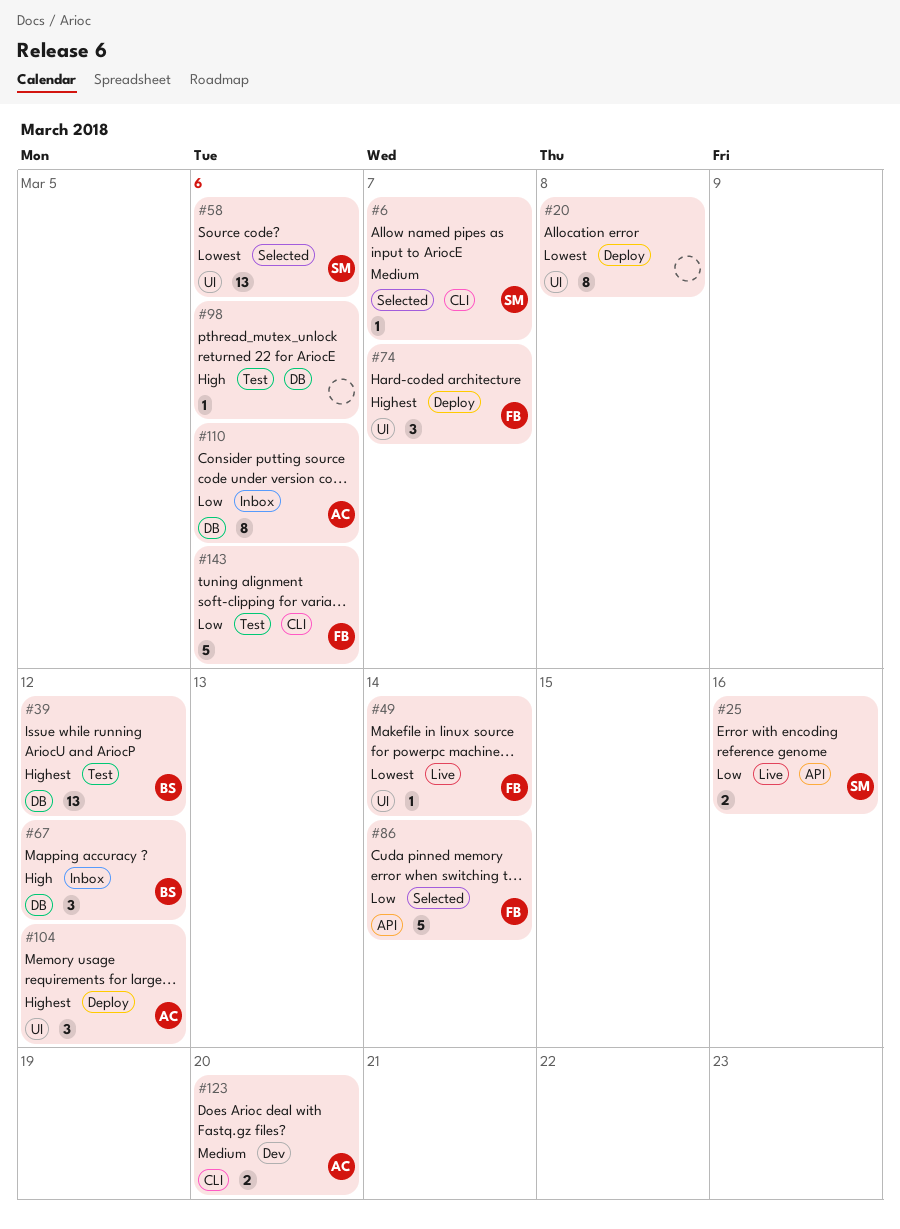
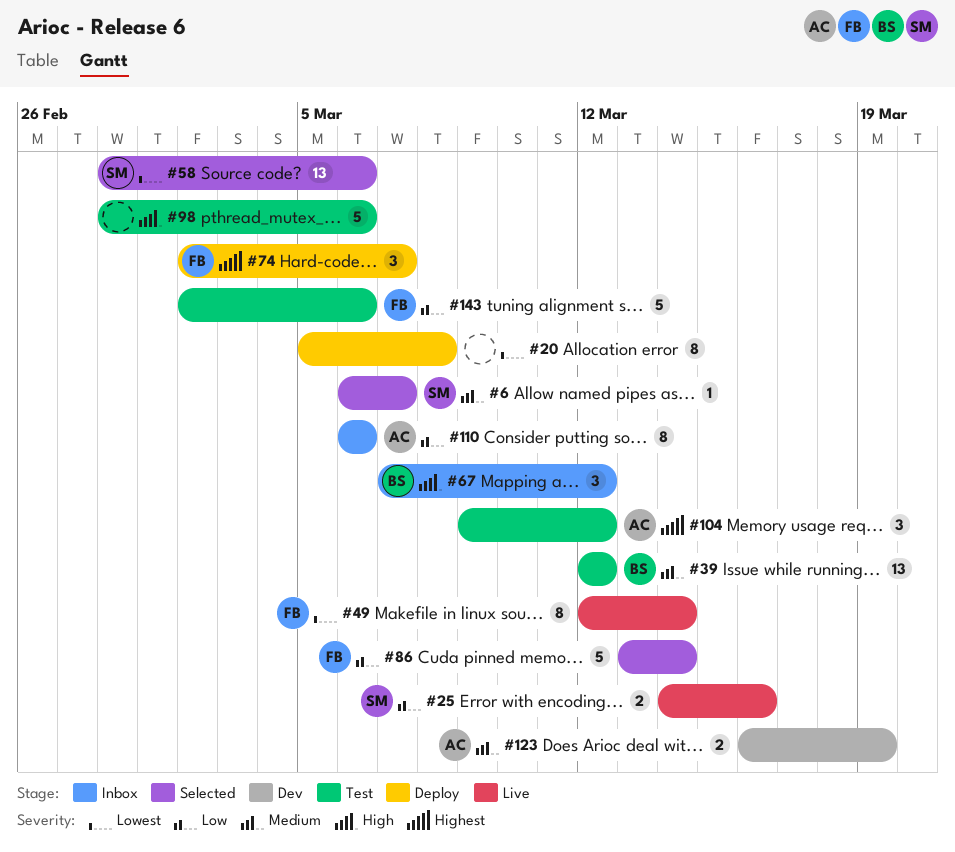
#39, priority: Highest -> Medium
#49, estimate: 1 -> 8
#98, estimate: 1 -> 5
#104, status: Deploy -> Test
#123, due: Mar 20 -> Mar 19

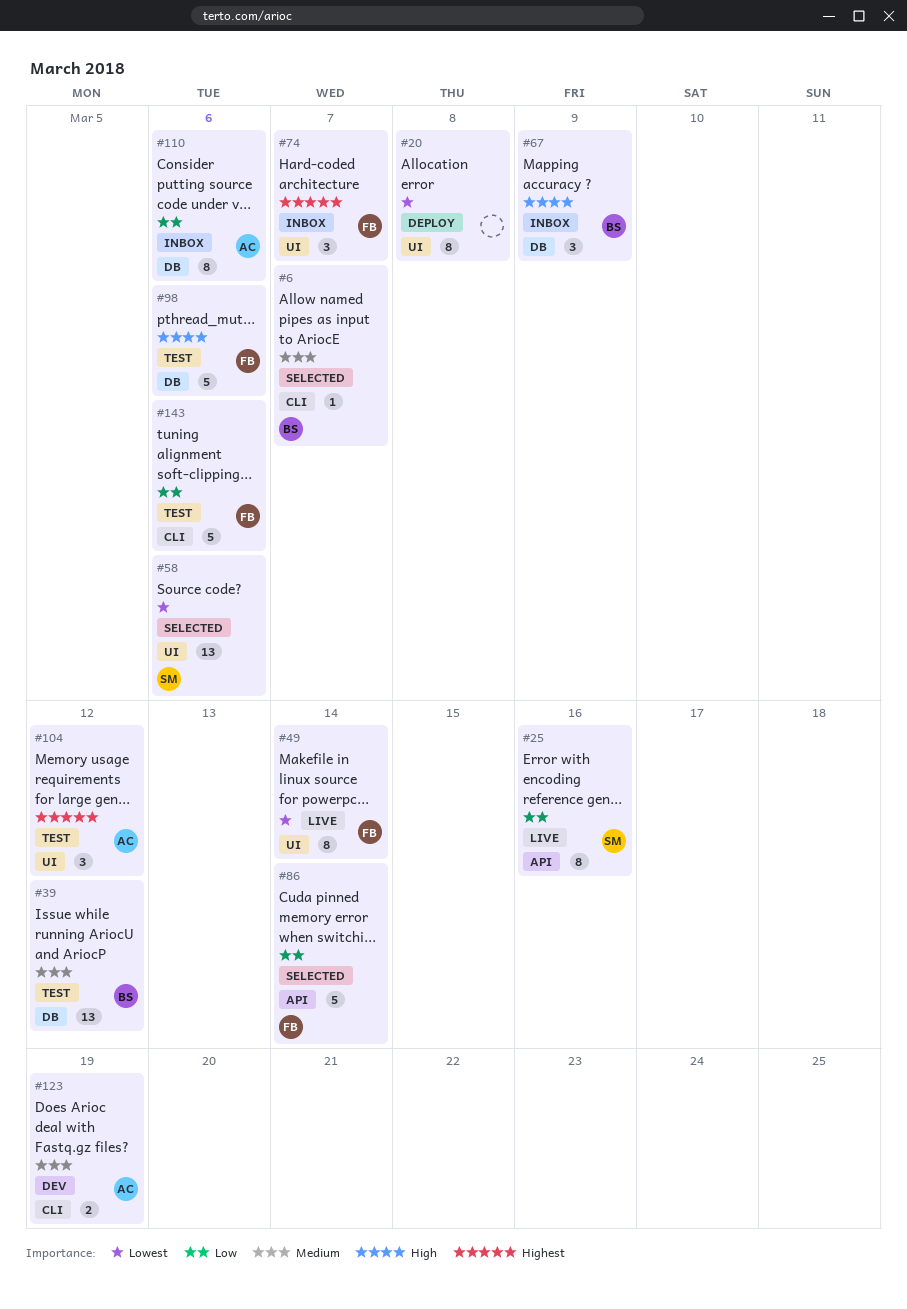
#6, owner: SM -> BS
#25, estimate: 2 -> 8
#67, due: Mar 12 -> Mar 9
#74, status: Deploy -> Inbox
#98, owner: none -> FB

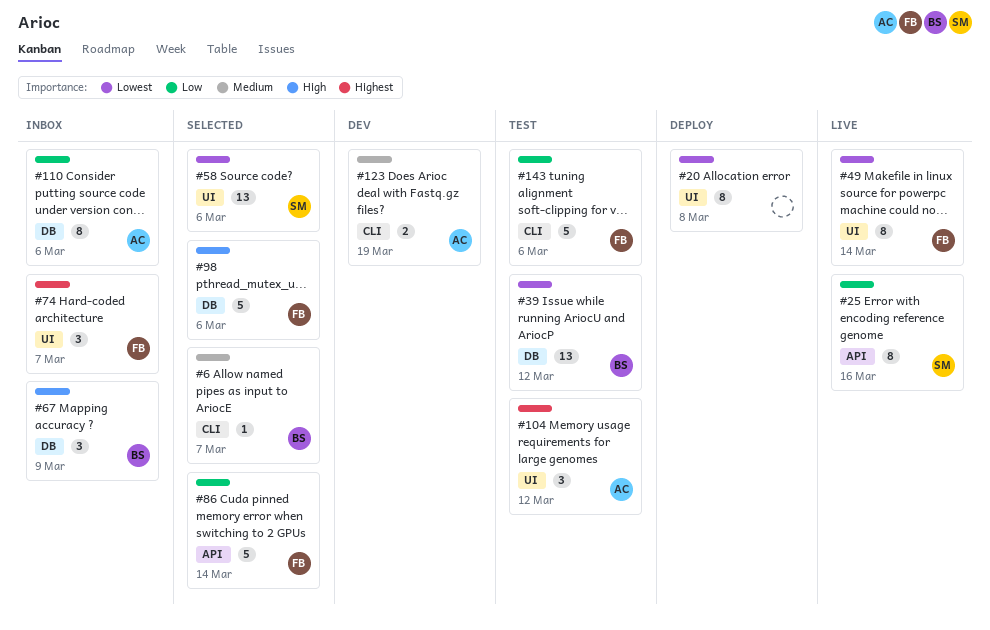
#39, priority: Medium -> Lowest
#98, status: Test -> Selected

